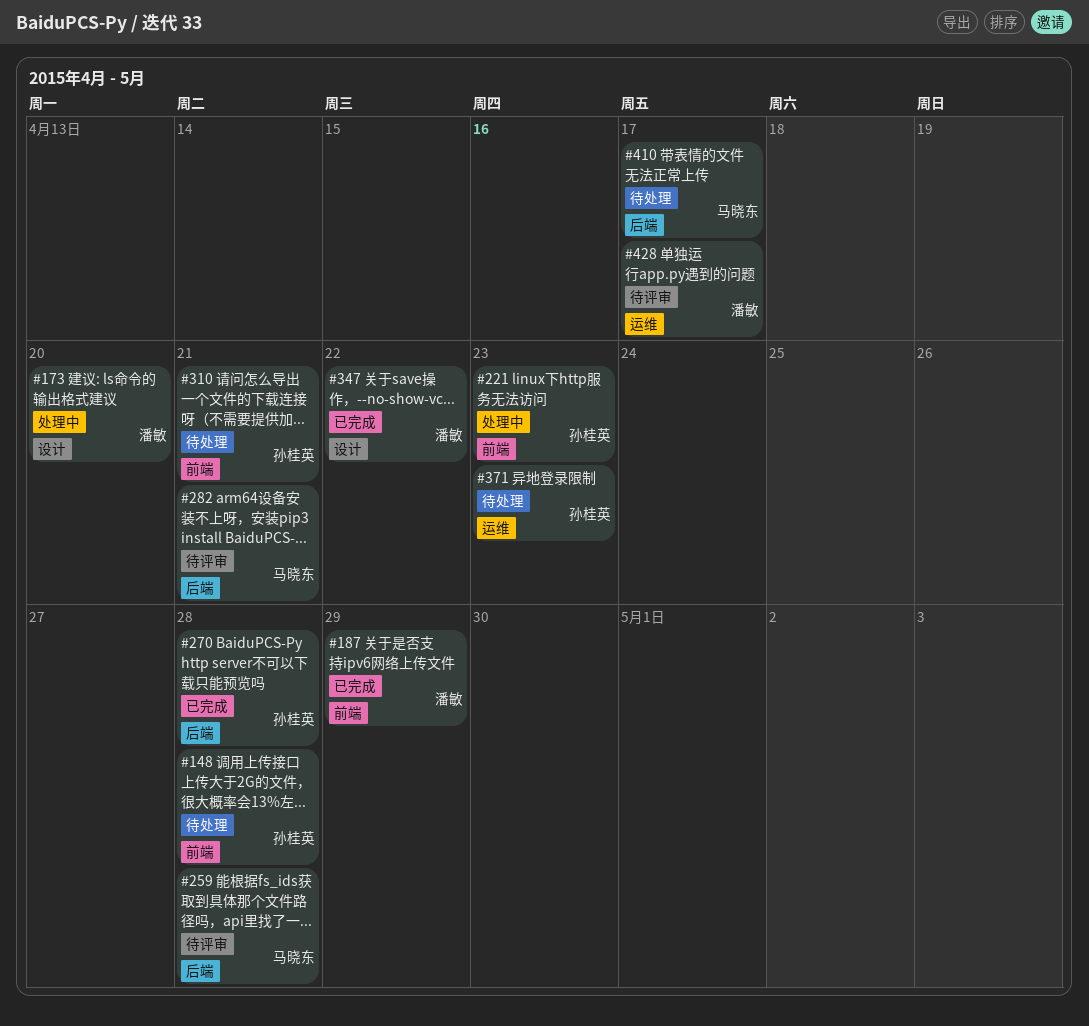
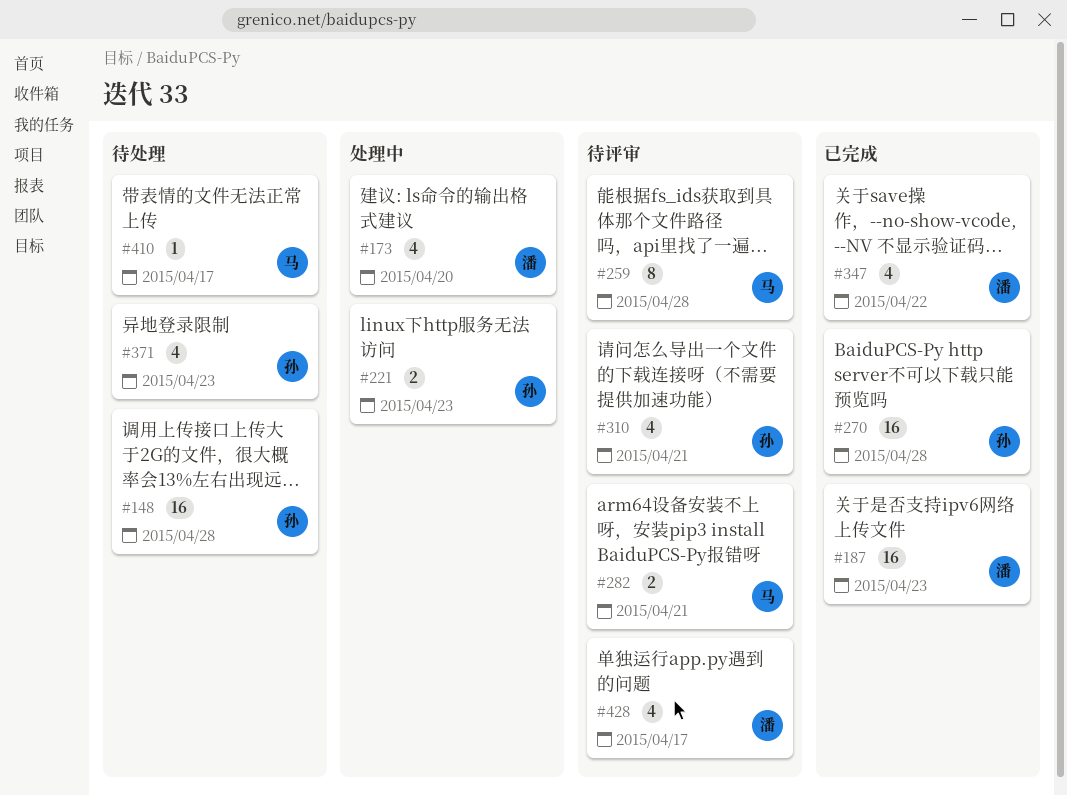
#187, due: Apr 29 -> Apr 23
#310, status: 待处理 -> 待评审

